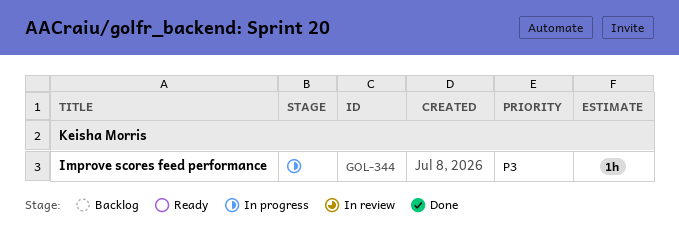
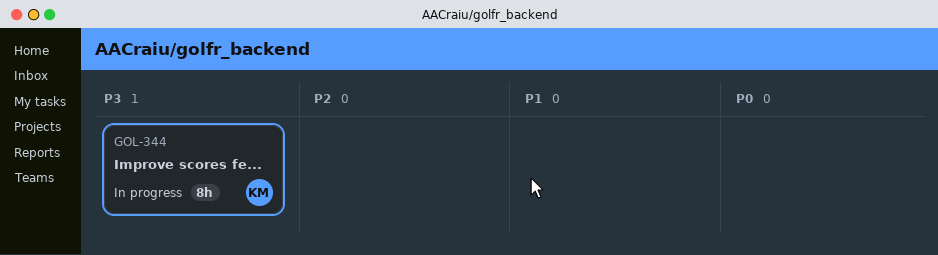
GOL-344, estimate: 1h -> 8h

